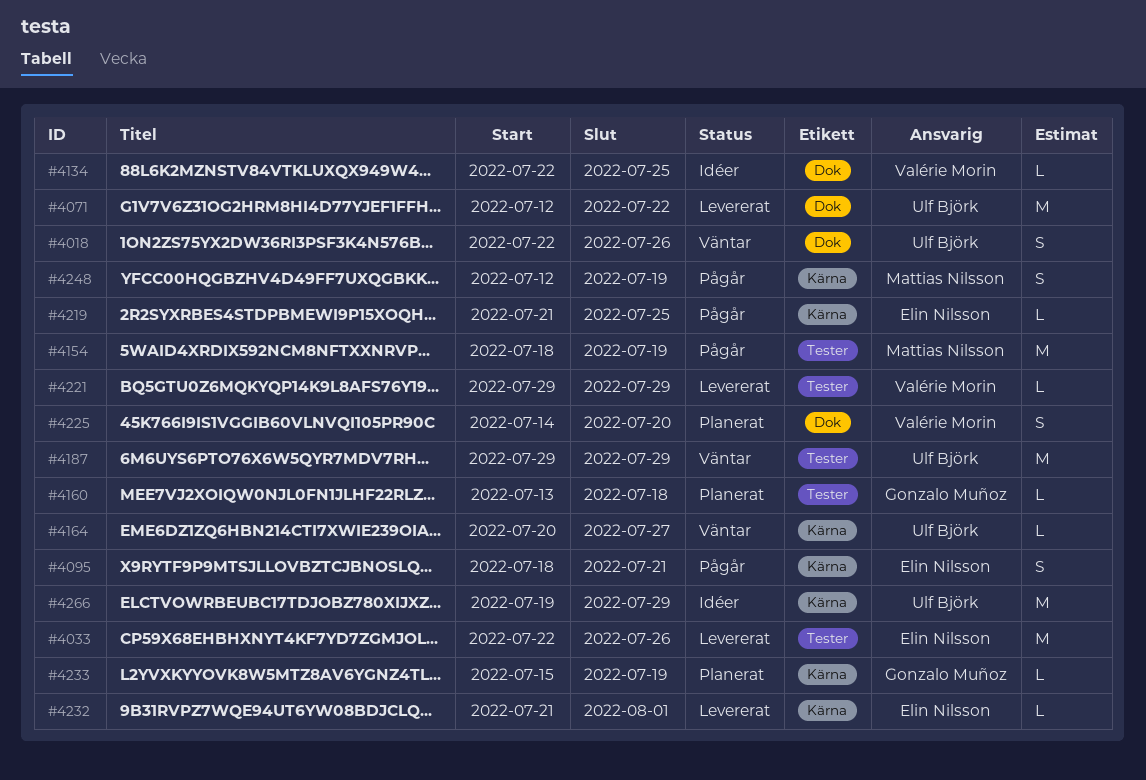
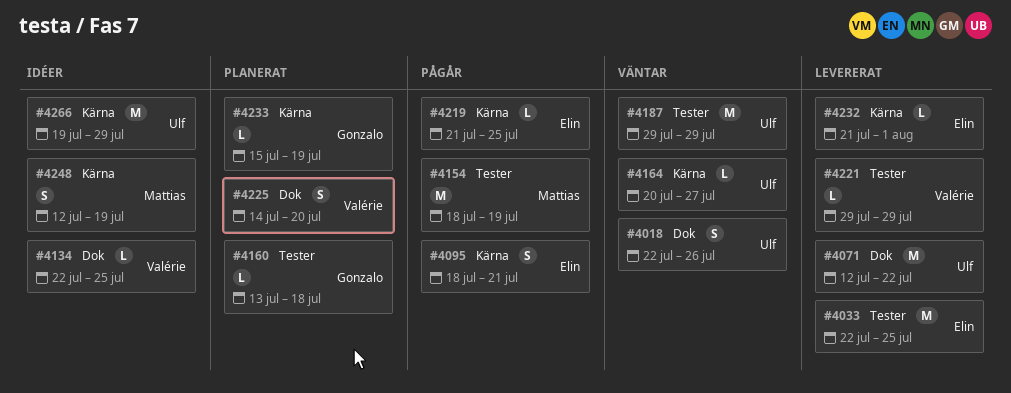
#4033, due: Jul 26 -> Jul 25
#4248, status: Pågår -> Idéer

